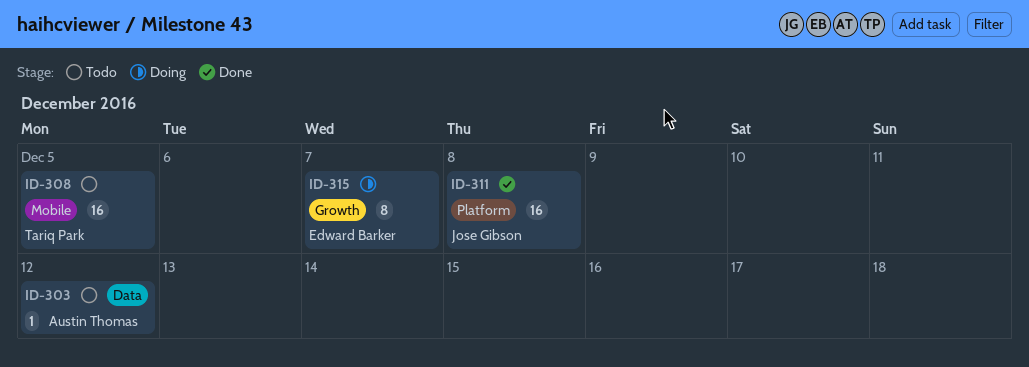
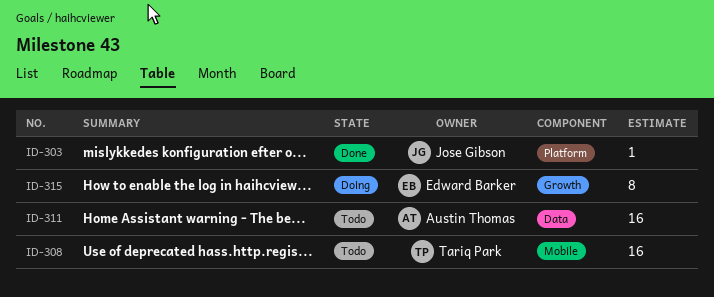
ID-303, status: Todo -> Done
ID-303, owner: Austin Thomas -> Jose Gibson
ID-303, label: Data -> Platform
ID-311, status: Done -> Todo
ID-311, owner: Jose Gibson -> Austin Thomas
ID-311, label: Platform -> Data

